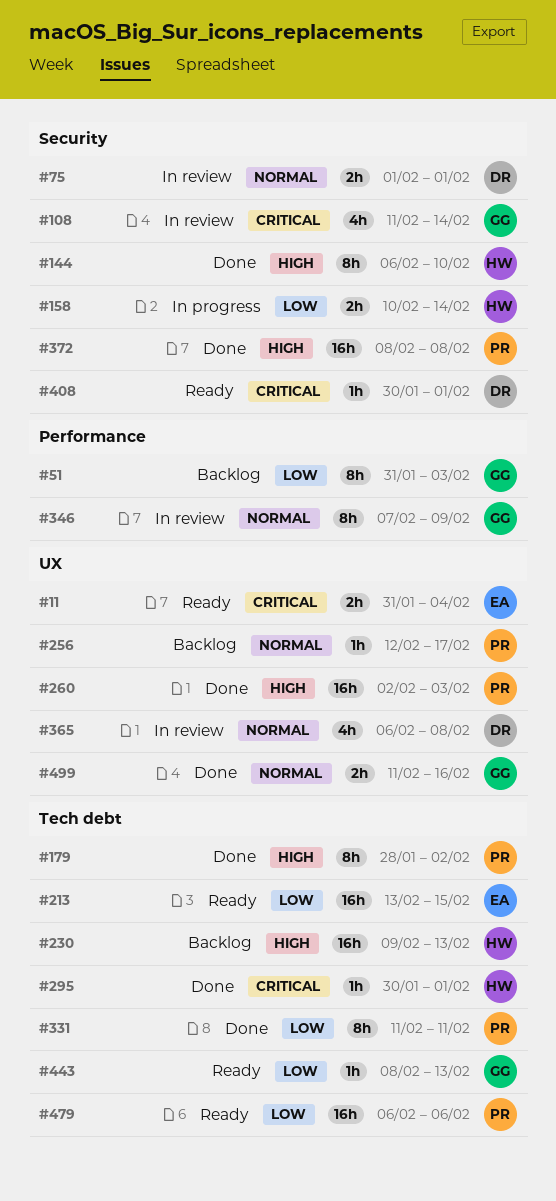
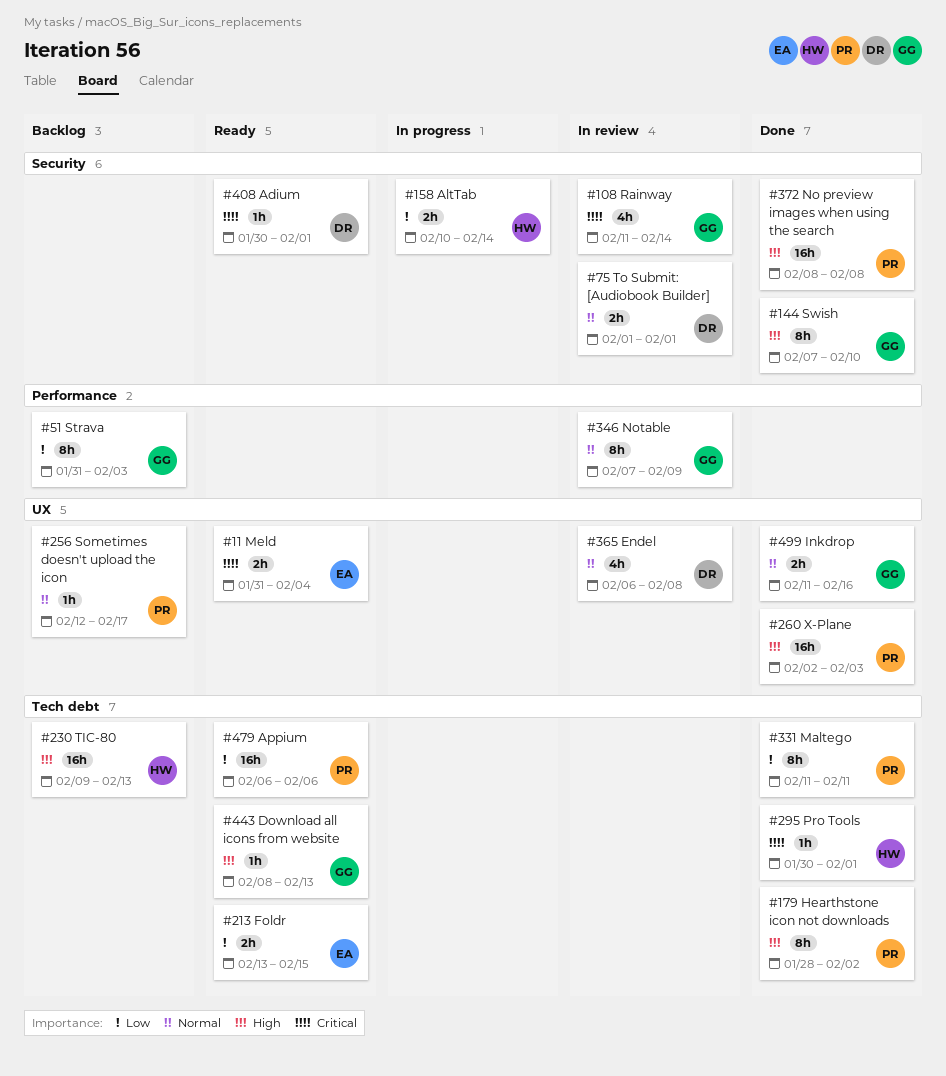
#144, owner: HW -> GG
#144, start: Feb 6 -> Feb 7
#213, estimate: 16h -> 2h
#443, priority: Low -> High

